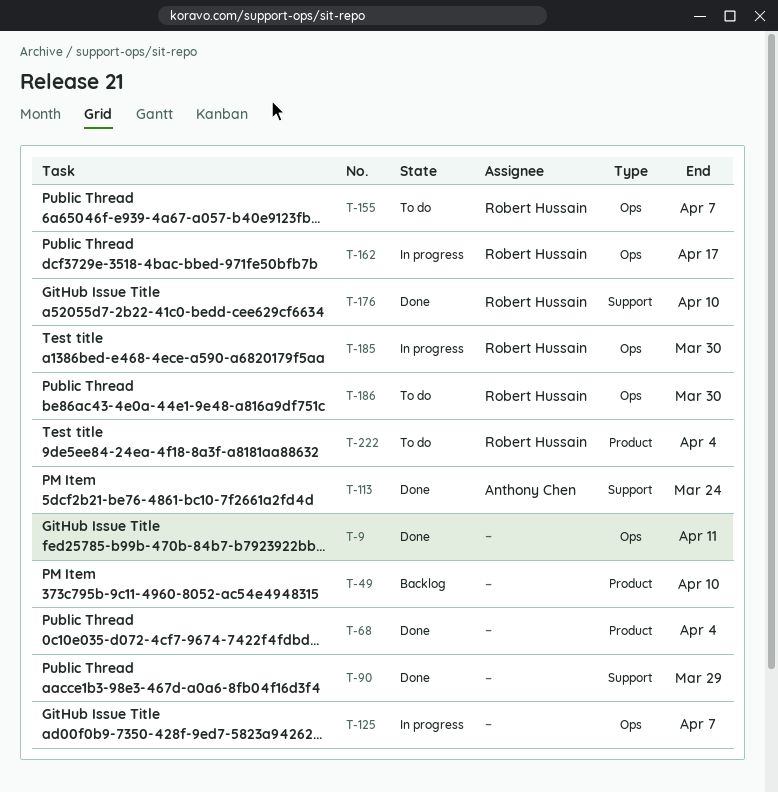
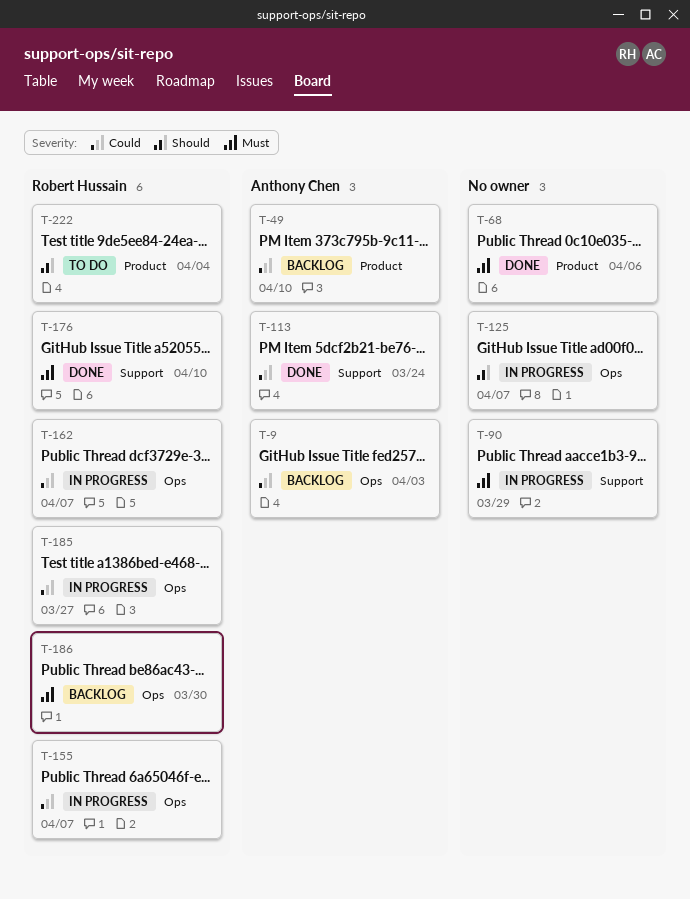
T-9, status: Done -> Backlog
T-9, owner: none -> Anthony Chen
T-9, due: Apr 11 -> Apr 3
T-49, owner: none -> Anthony Chen
T-68, due: Apr 4 -> Apr 6
T-90, status: Done -> In progress
T-155, status: To do -> In progress
T-162, due: Apr 17 -> Apr 7
T-185, due: Mar 30 -> Mar 27
T-186, status: To do -> Backlog

